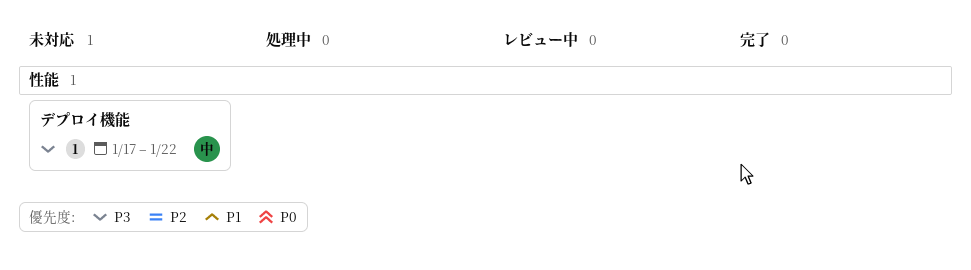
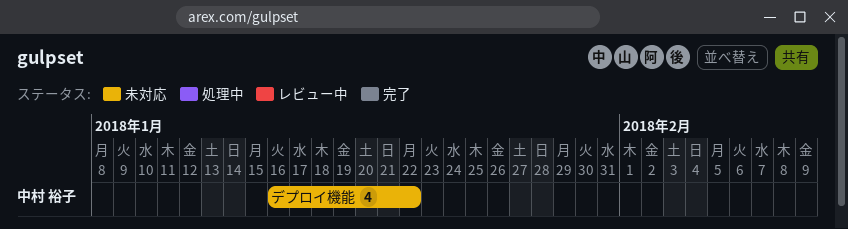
デプロイ機能, estimate: 1 -> 4
デプロイ機能, start: Jan 17 -> Jan 16

